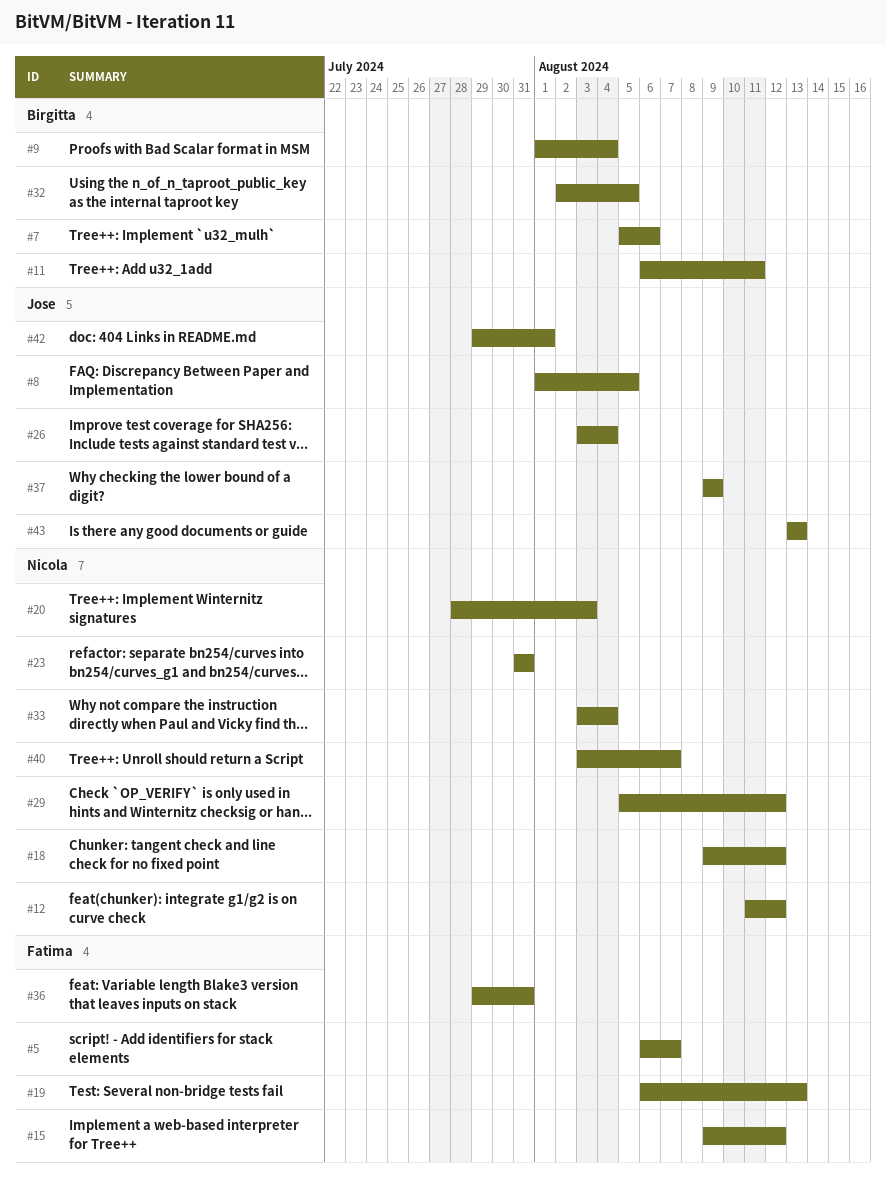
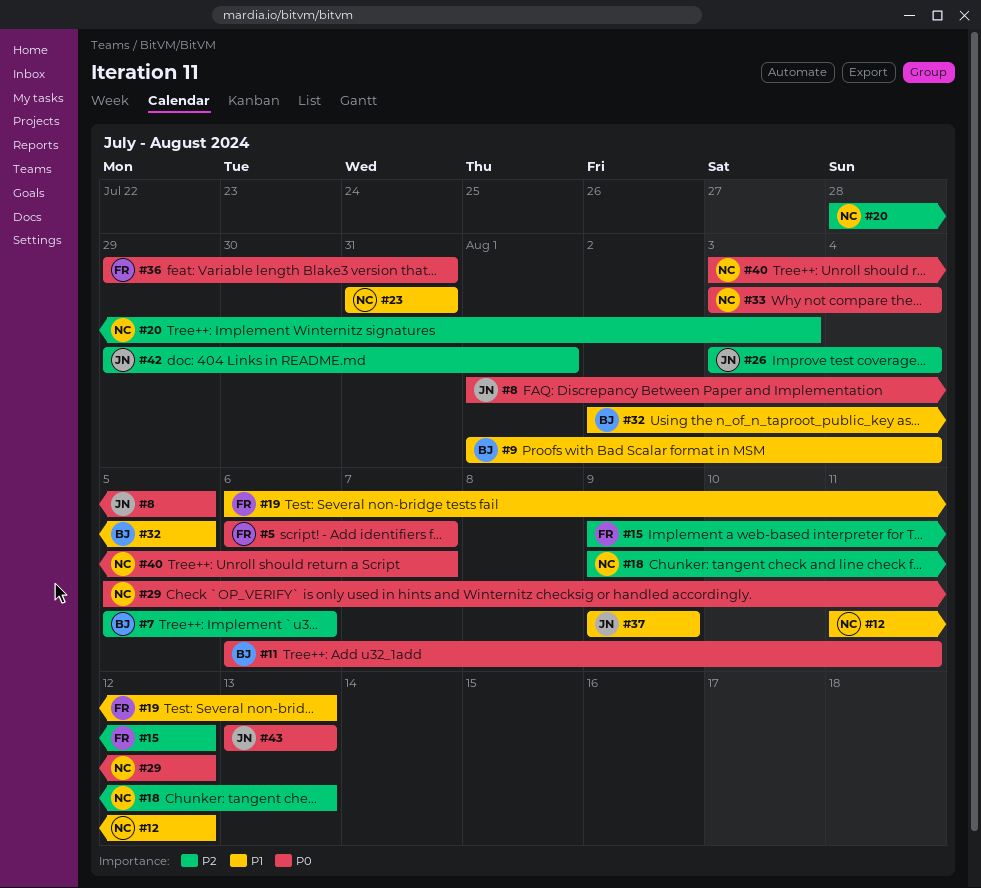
#18, due: Aug 12 -> Aug 13

